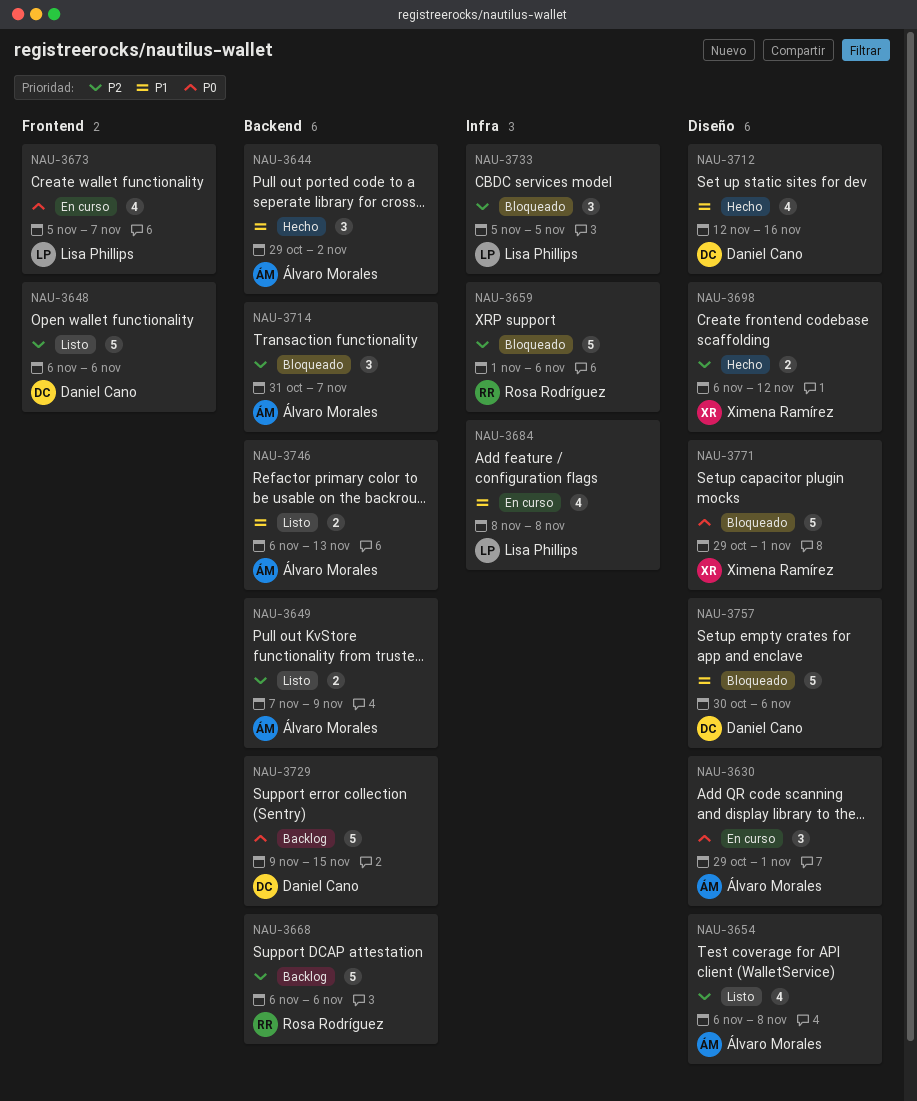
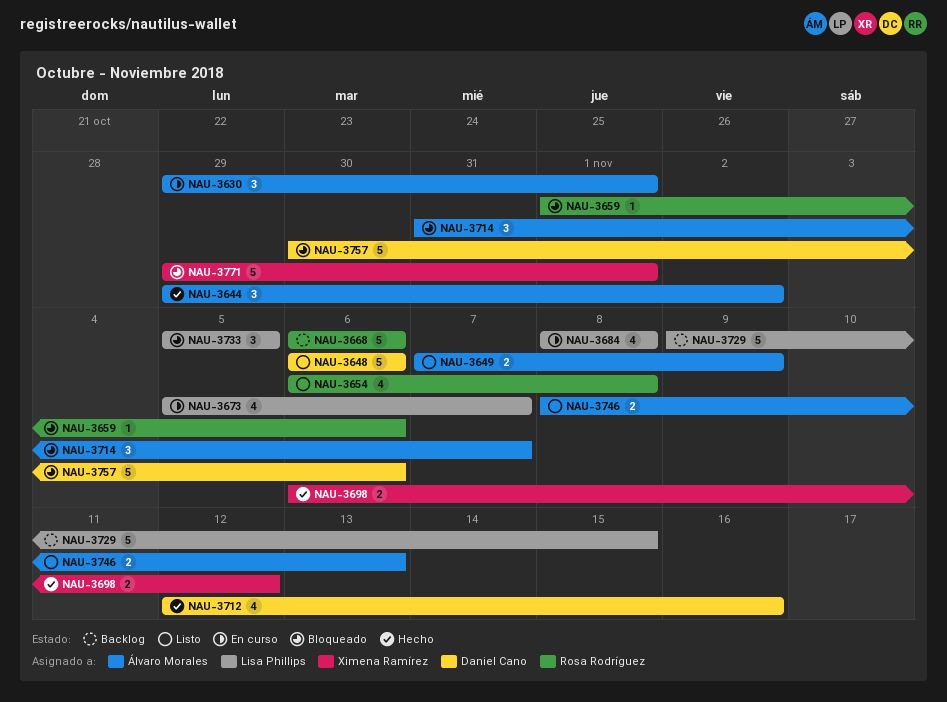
NAU-3654, owner: Álvaro Morales -> Rosa Rodríguez
NAU-3659, estimate: 5 -> 1
NAU-3729, owner: Daniel Cano -> Lisa Phillips
NAU-3746, start: Nov 6 -> Nov 8

